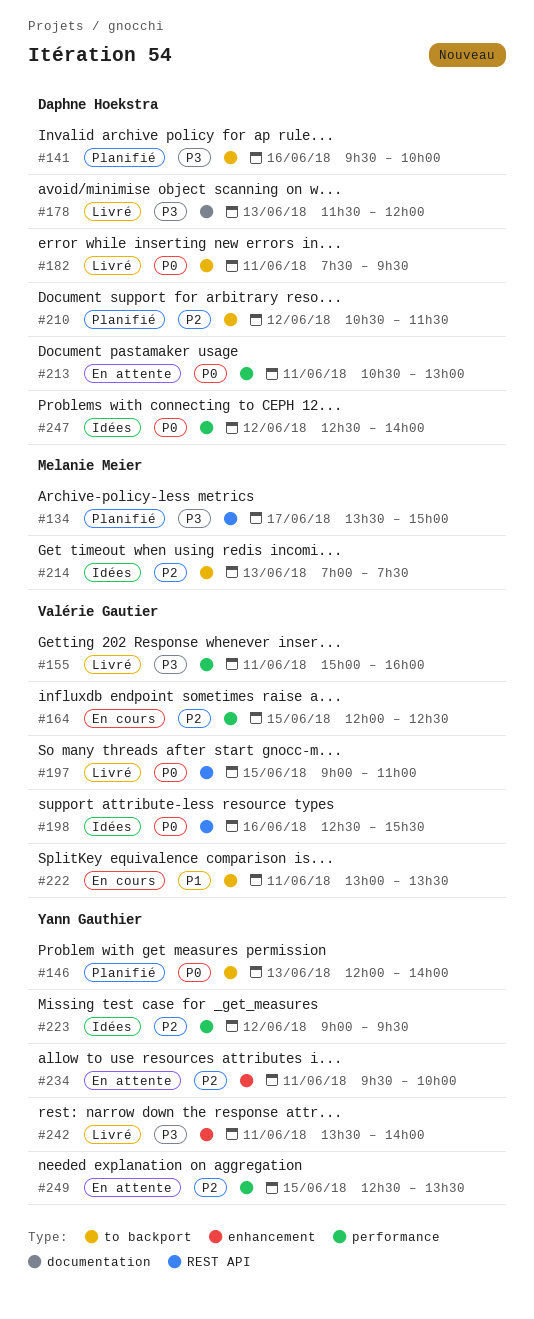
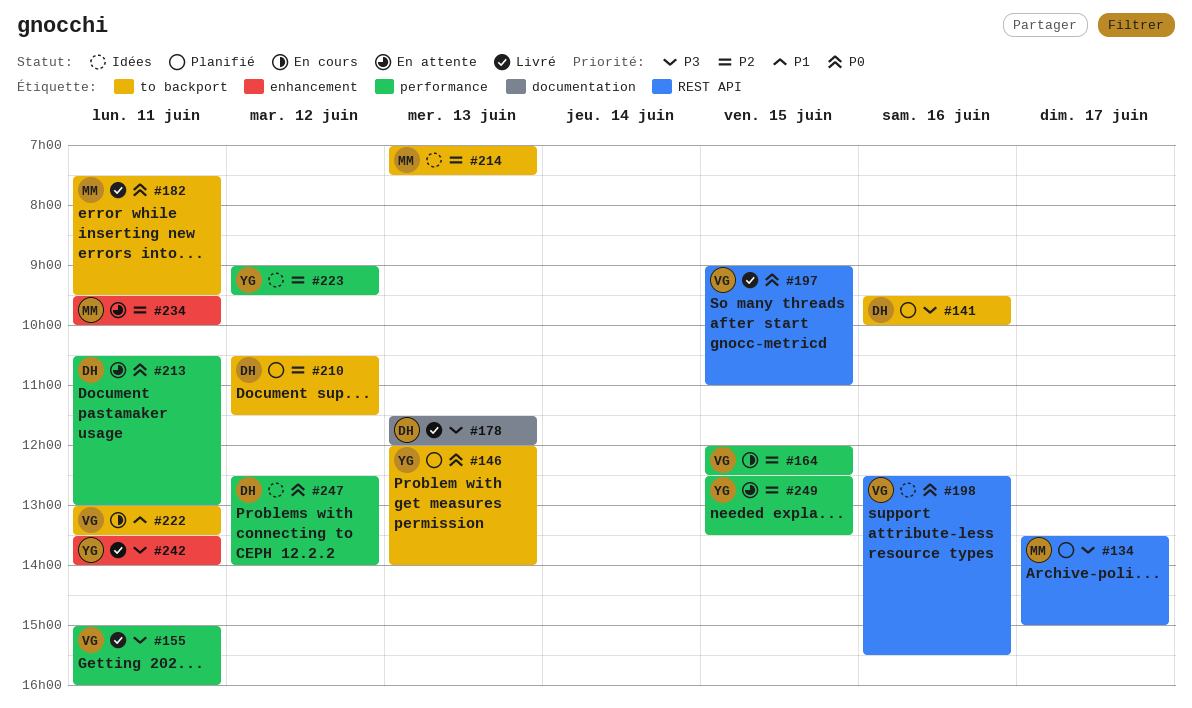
#182, owner: Daphne Hoekstra -> Melanie Meier
#234, owner: Yann Gauthier -> Melanie Meier

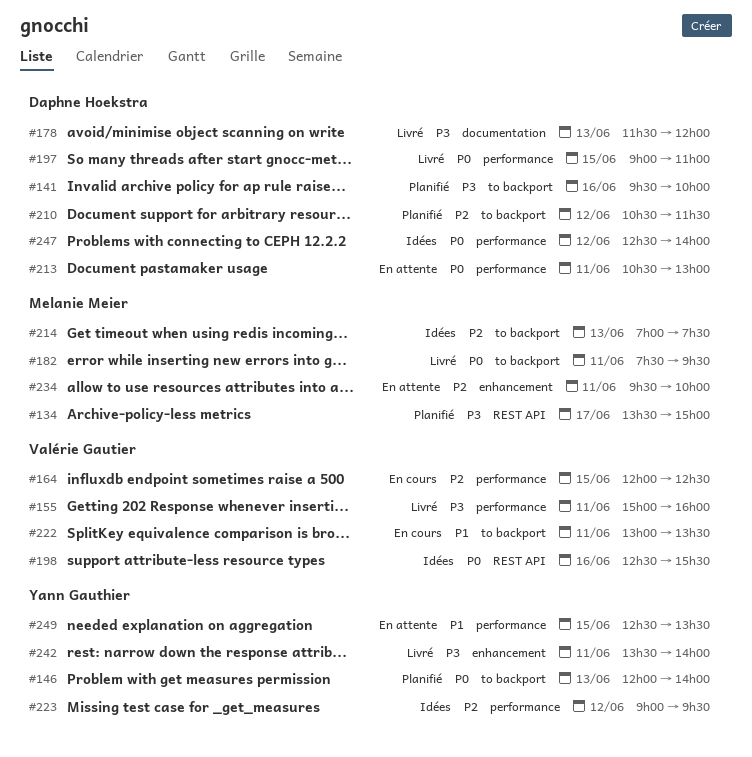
#197, owner: Valérie Gautier -> Daphne Hoekstra
#197, label: REST API -> performance
#249, priority: P2 -> P1

